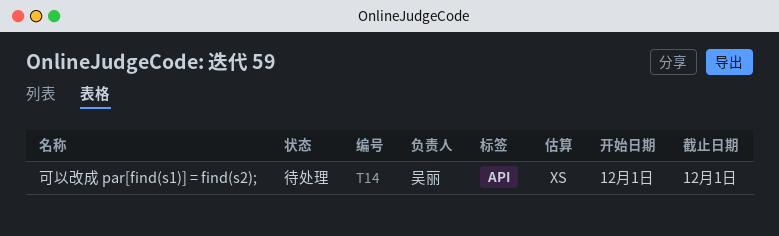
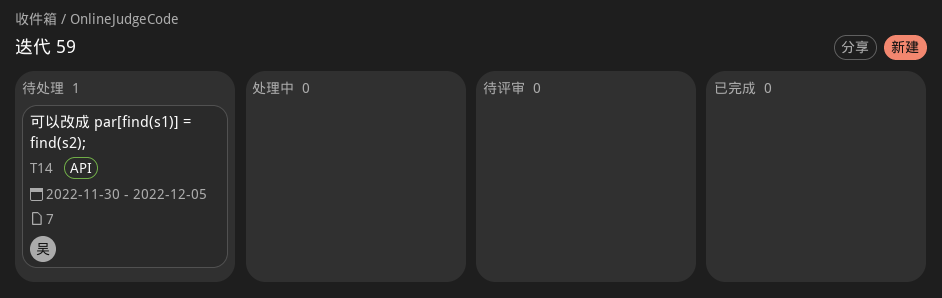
T14, start: Dec 1 -> Nov 30
T14, due: Dec 1 -> Dec 5

